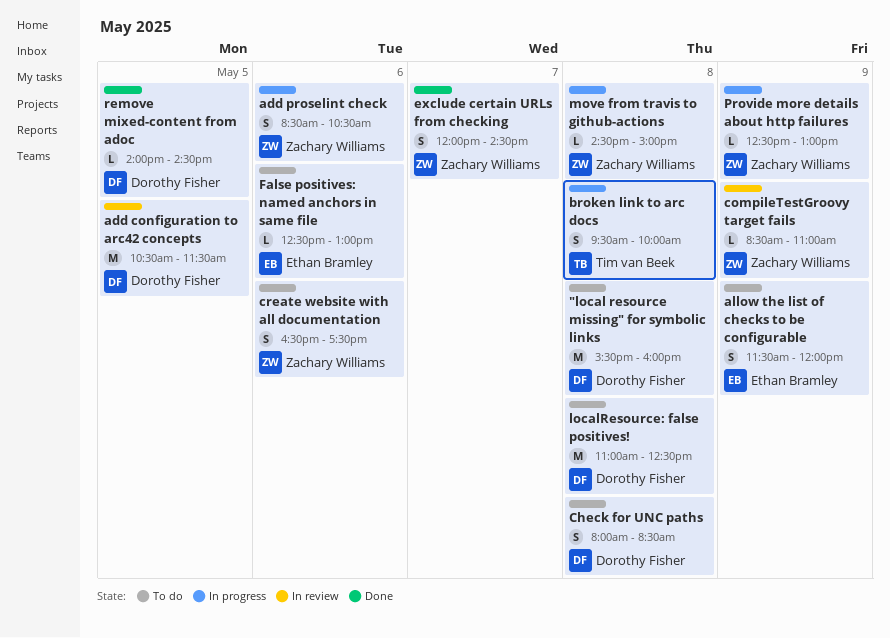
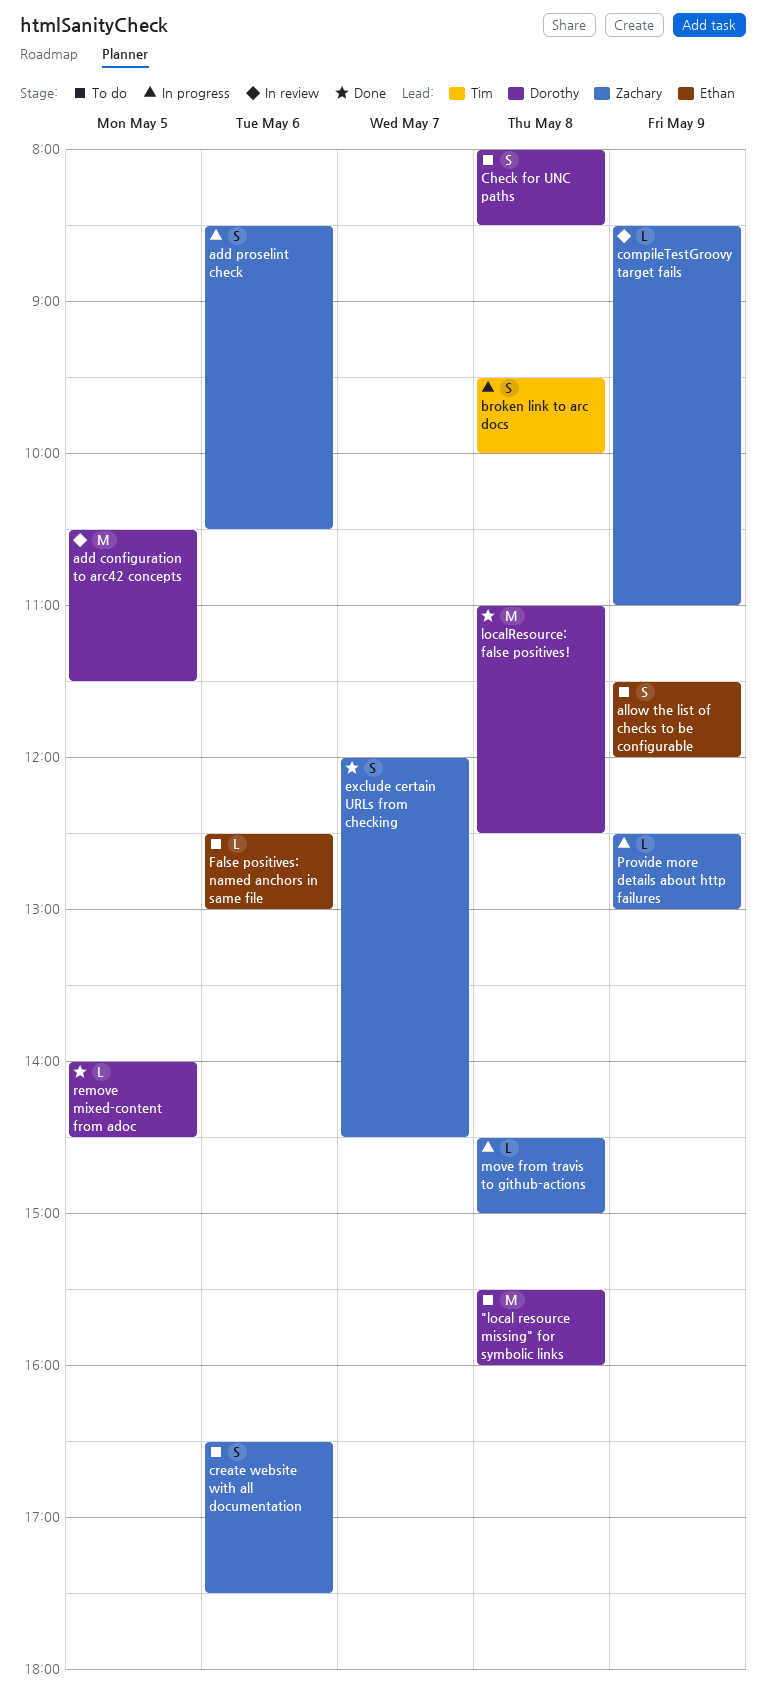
localResource: false positives!, status: To do -> Done

